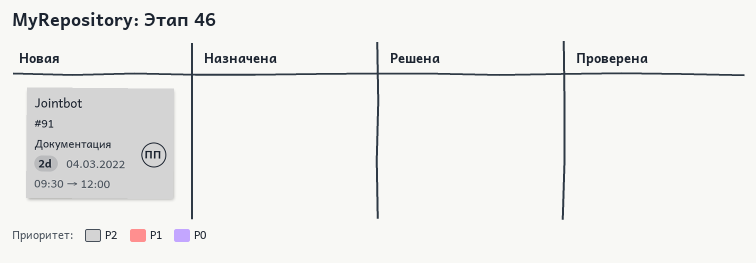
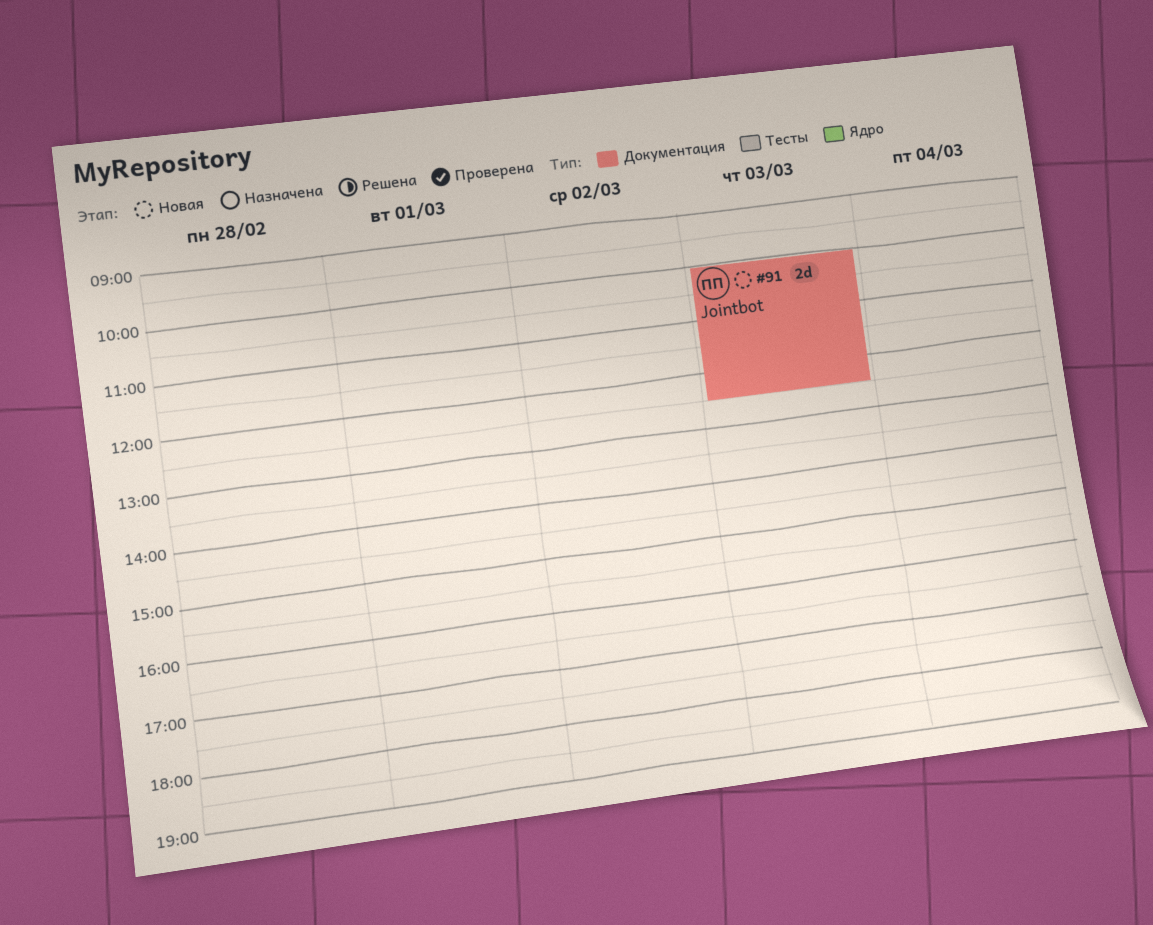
#91, day: Mar 4 -> Mar 3
#91, begins: 09:30 -> 10:00
#91, ends: 12:00 -> 12:30

